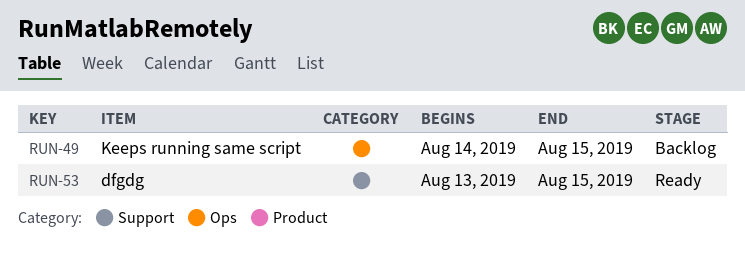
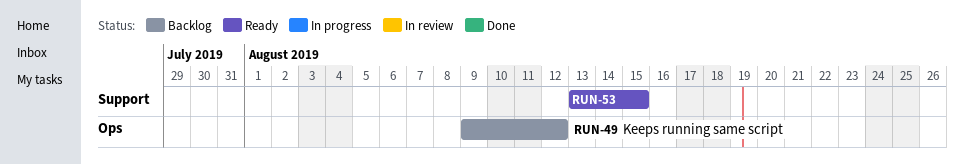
RUN-49, start: Aug 14 -> Aug 9
RUN-49, due: Aug 15 -> Aug 12

